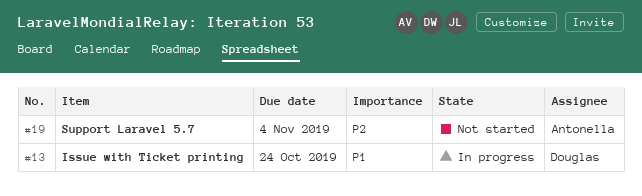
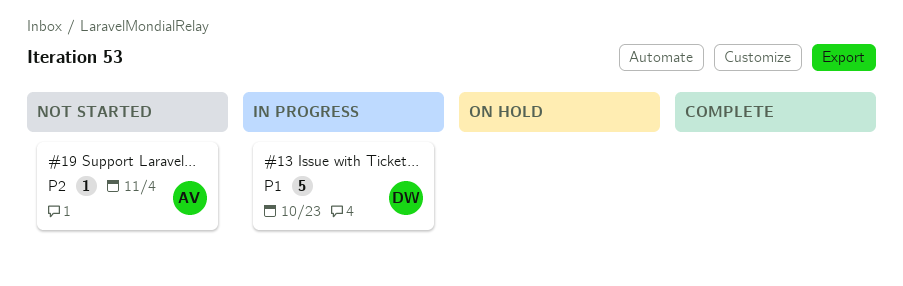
#13, due: Oct 24 -> Oct 23

